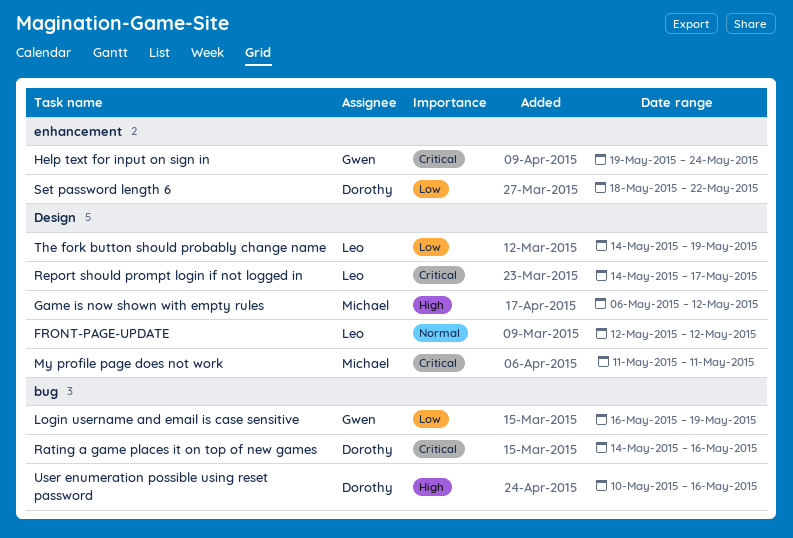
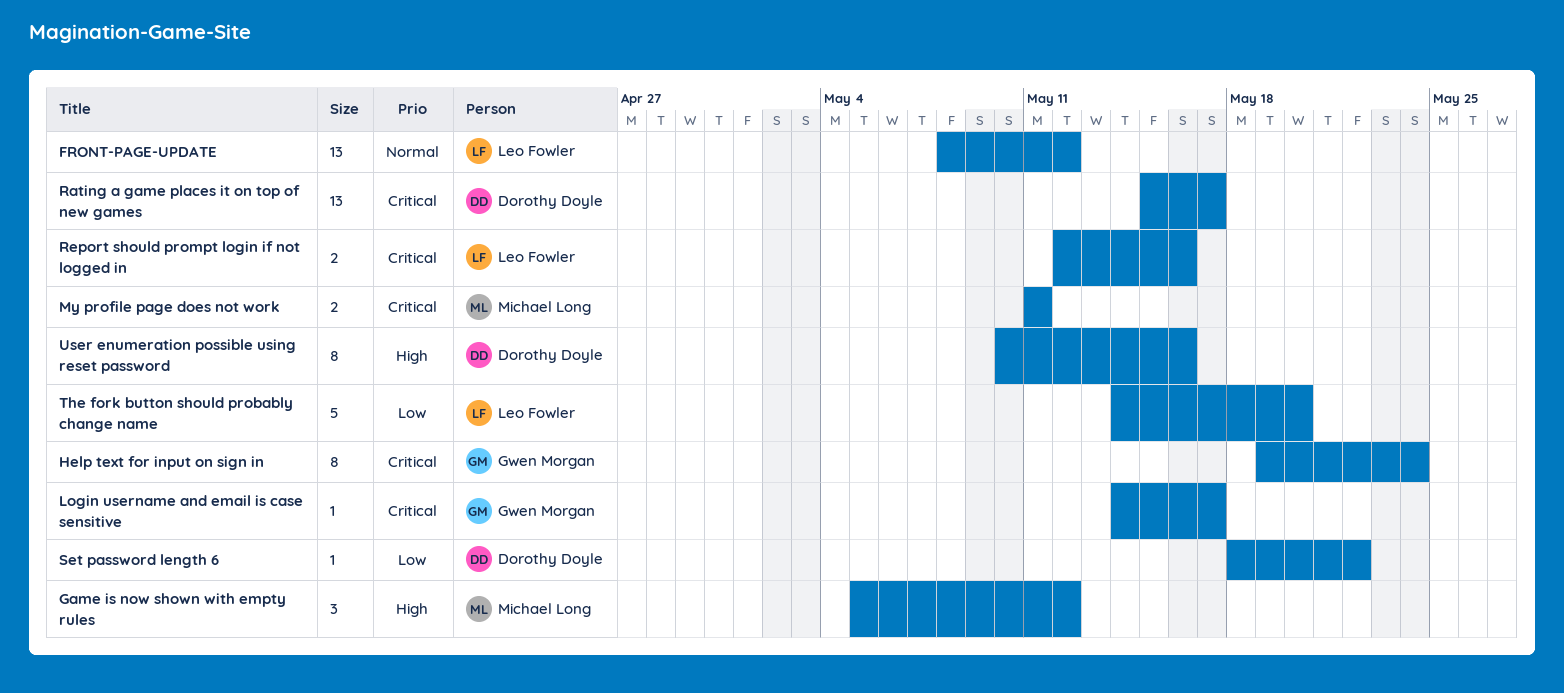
FRONT-PAGE-UPDATE, start: May 12 -> May 8
Game is now shown with empty rules, start: May 6 -> May 5
Login username and email is case sensitive, priority: Low -> Critical
Login username and email is case sensitive, start: May 16 -> May 14
Login username and email is case sensitive, due: May 19 -> May 17
Rating a game places it on top of new games, start: May 14 -> May 15
Rating a game places it on top of new games, due: May 16 -> May 17
Report should prompt login if not logged in, start: May 14 -> May 12
Report should prompt login if not logged in, due: May 17 -> May 16
The fork button should probably change name, due: May 19 -> May 20

